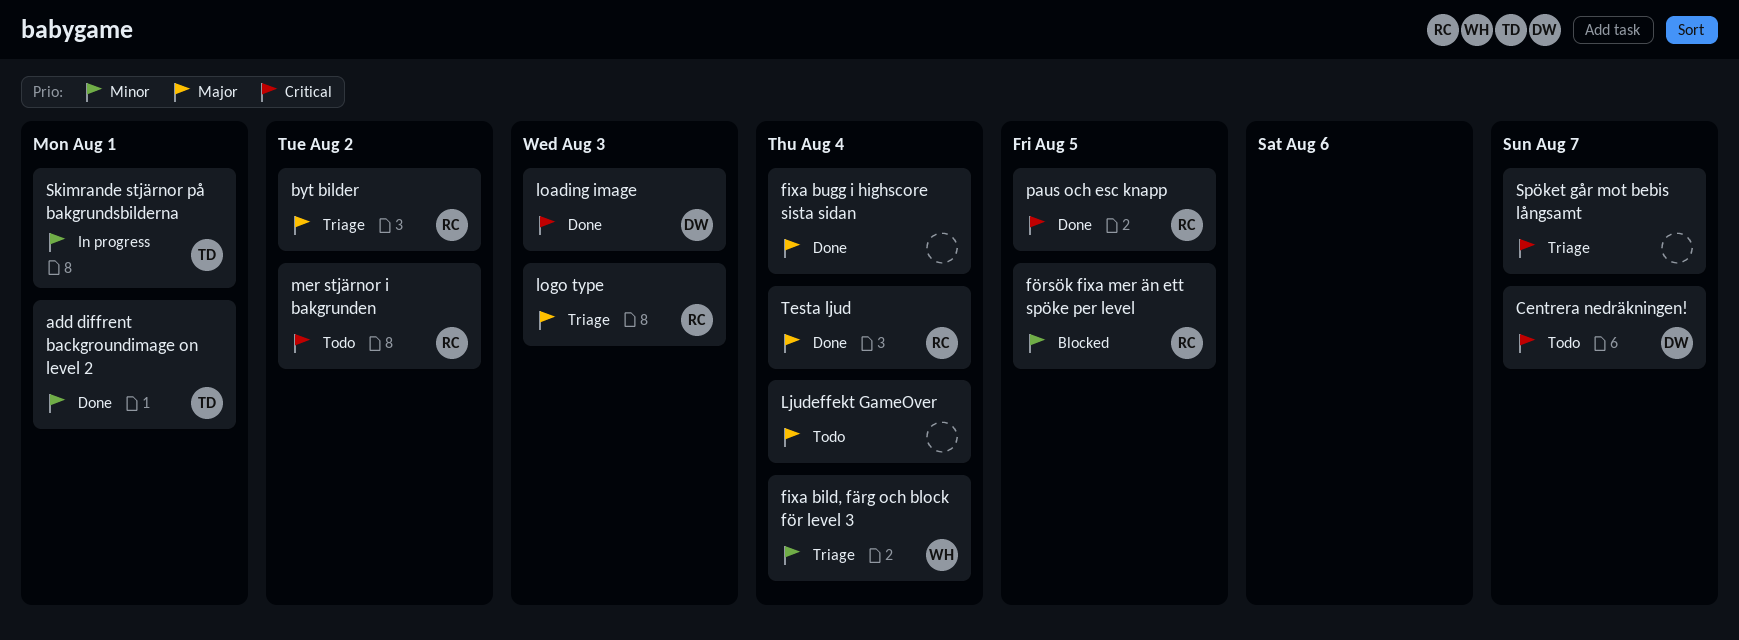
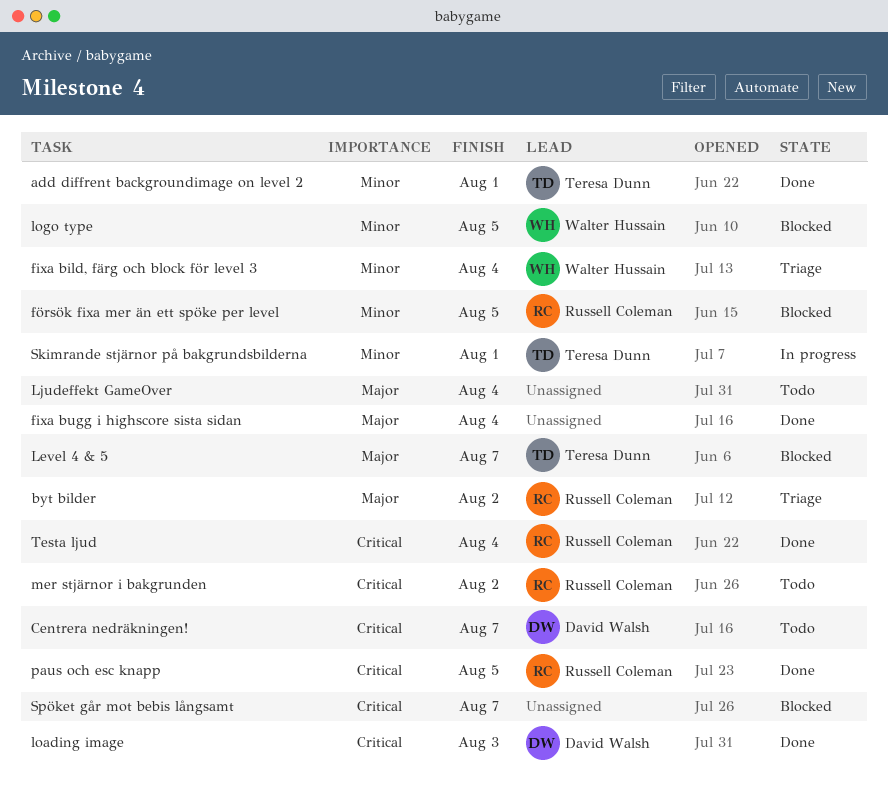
Level 4 & 5: none -> present
logo type, status: Triage -> Blocked
logo type, owner: Russell Coleman -> Walter Hussain
logo type, priority: Major -> Minor
logo type, due: Aug 3 -> Aug 5
Spöket går mot bebis långsamt, status: Triage -> Blocked
Testa ljud, priority: Major -> Critical

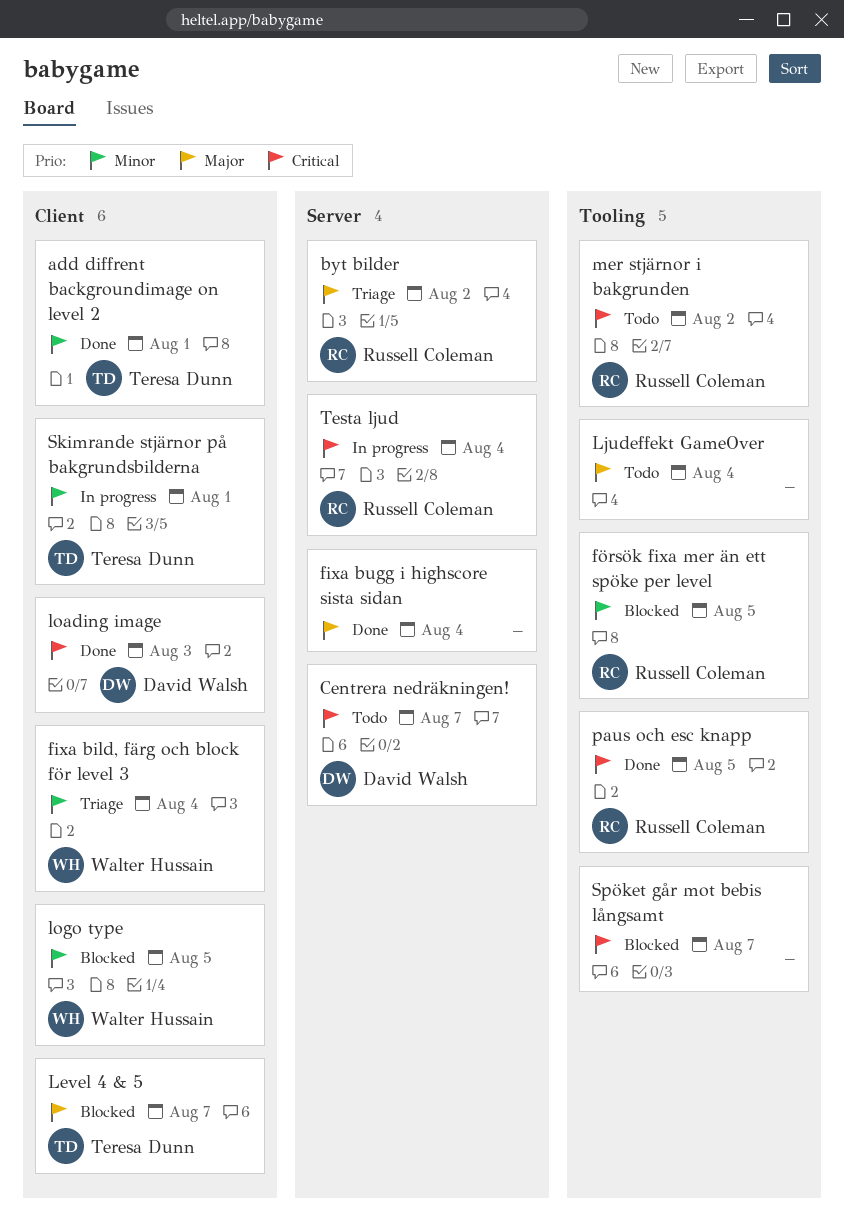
Testa ljud, status: Done -> In progress

